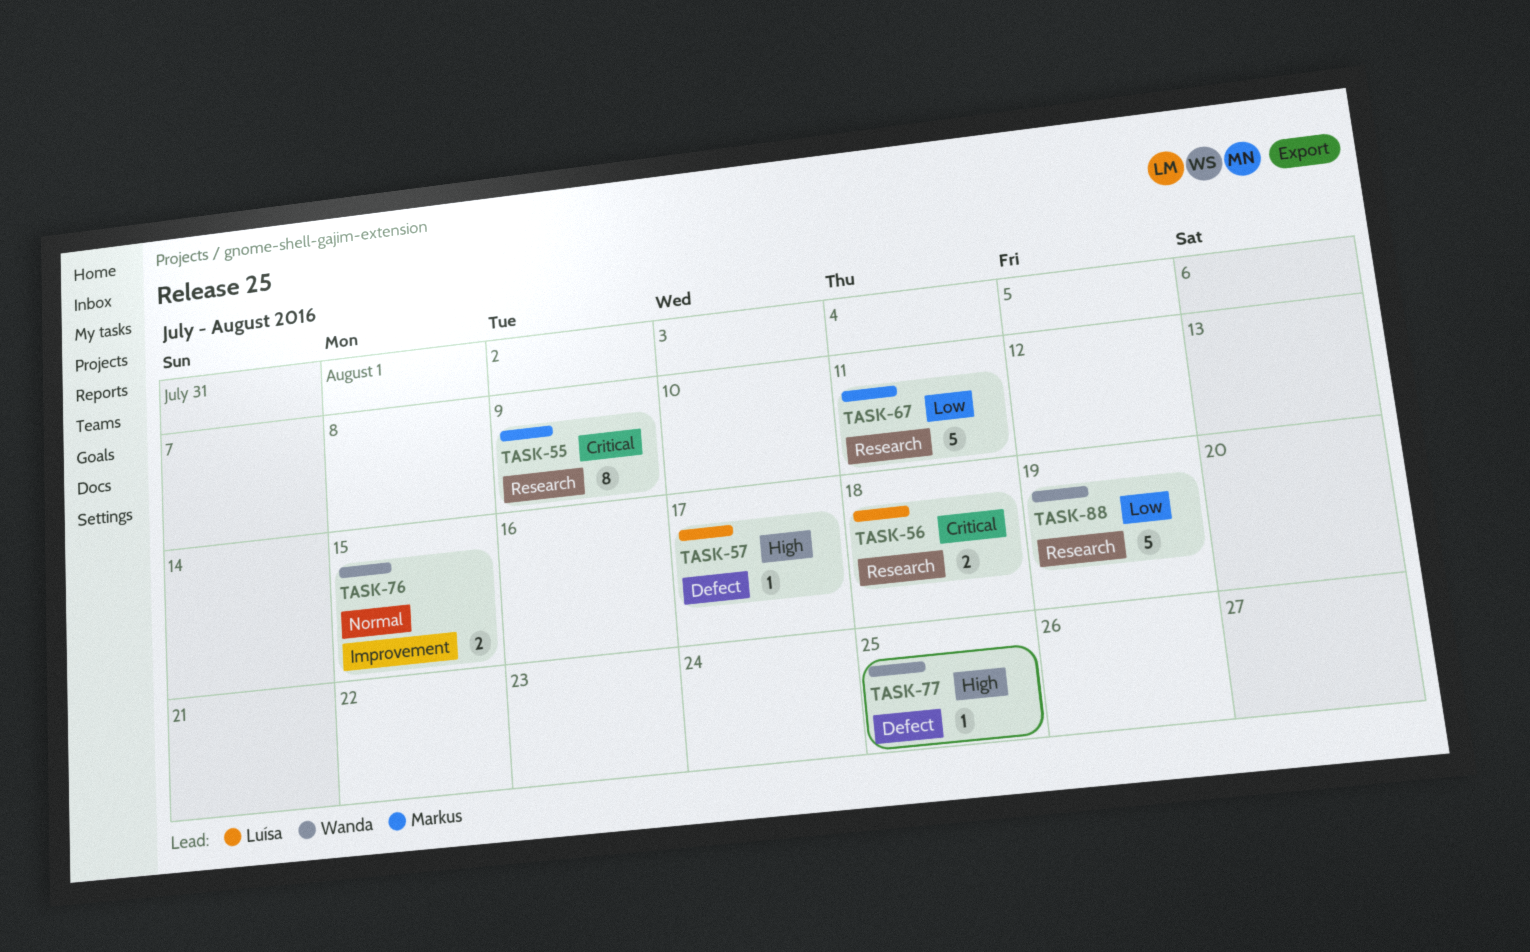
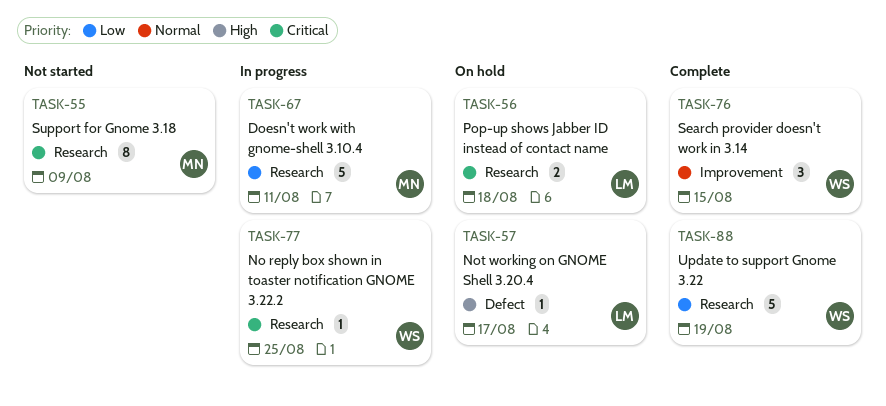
TASK-76, estimate: 2 -> 3
TASK-77, priority: High -> Critical
TASK-77, label: Defect -> Research

